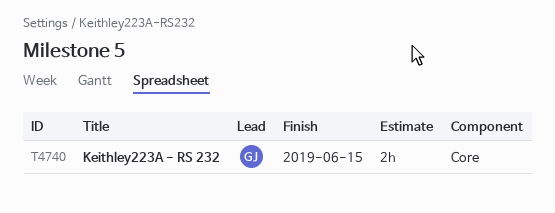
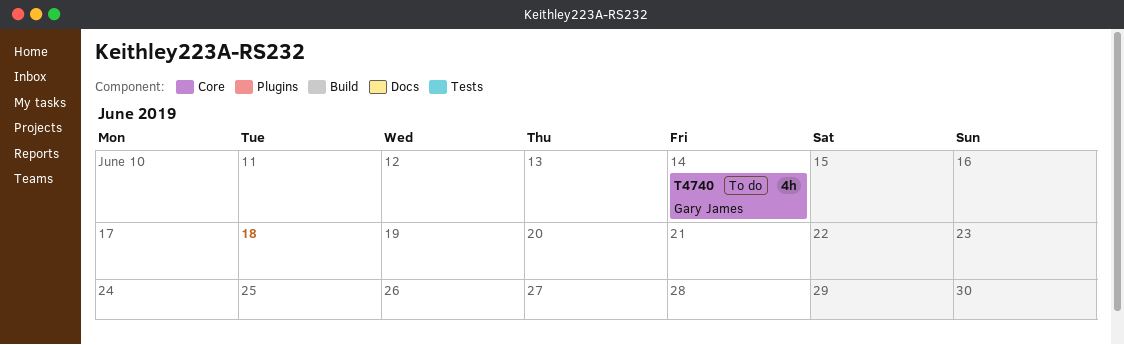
T4740, estimate: 2h -> 4h
T4740, due: Jun 15 -> Jun 14

